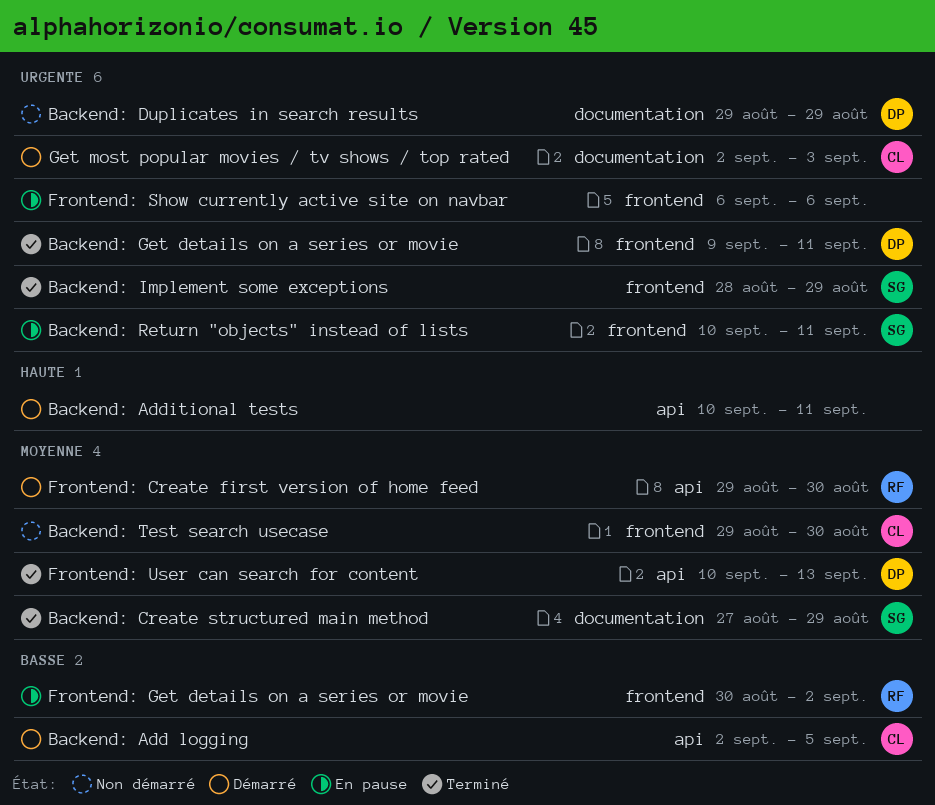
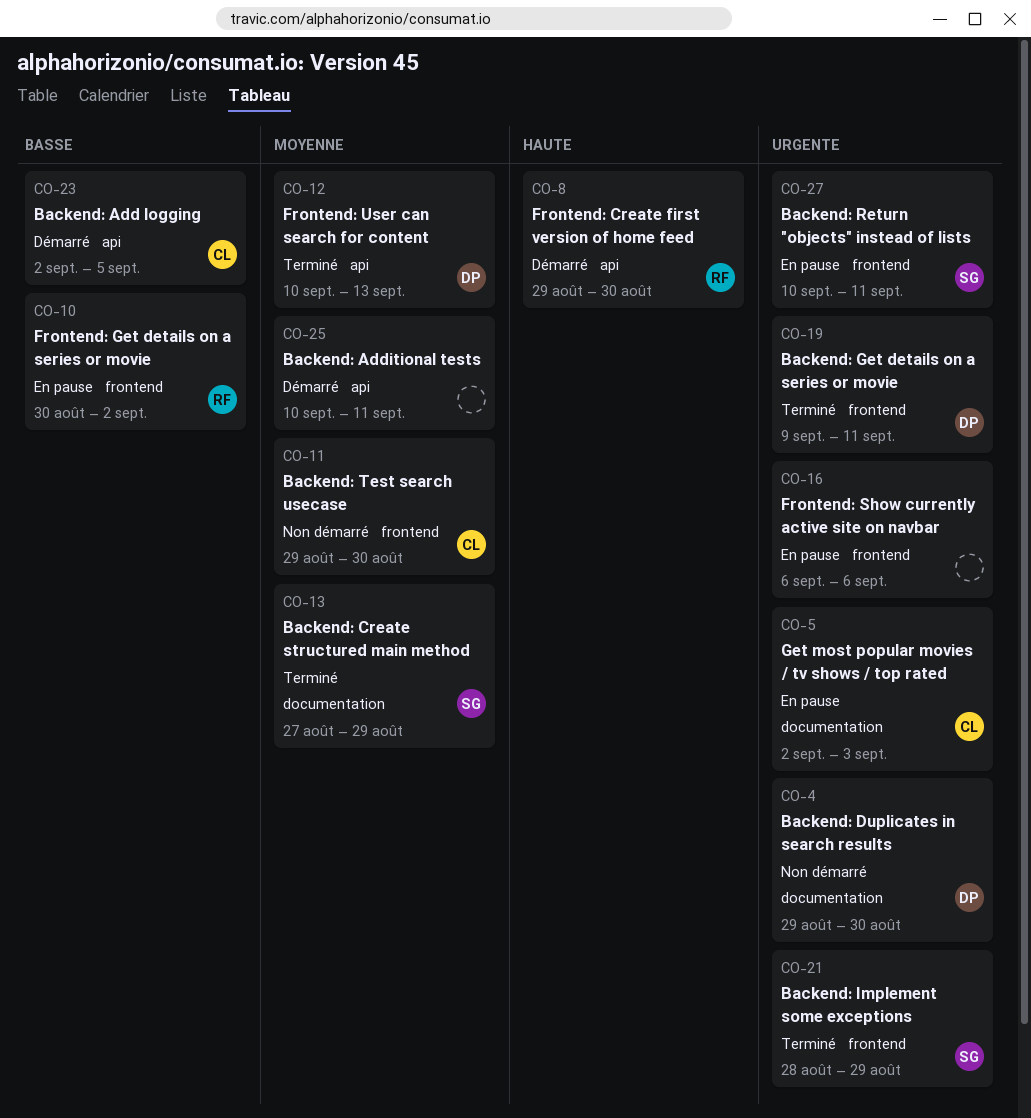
Backend: Additional tests, priority: Haute -> Moyenne
Backend: Duplicates in search results, due: Aug 29 -> Aug 30
Frontend: Create first version of home feed, priority: Moyenne -> Haute
Get most popular movies / tv shows / top rated, status: Démarré -> En pause

